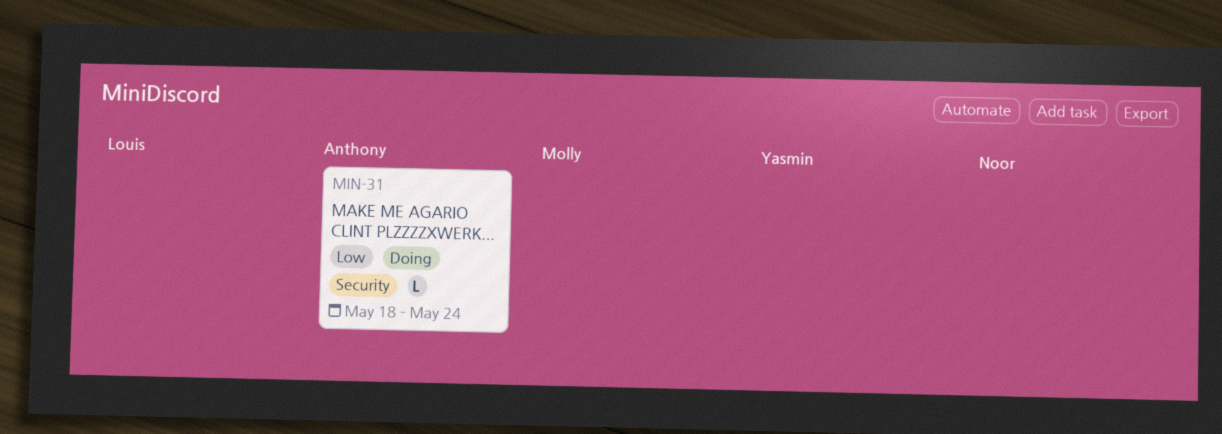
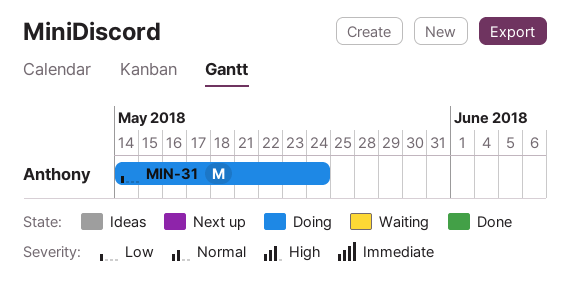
MIN-31, estimate: L -> M
MIN-31, start: May 18 -> May 14

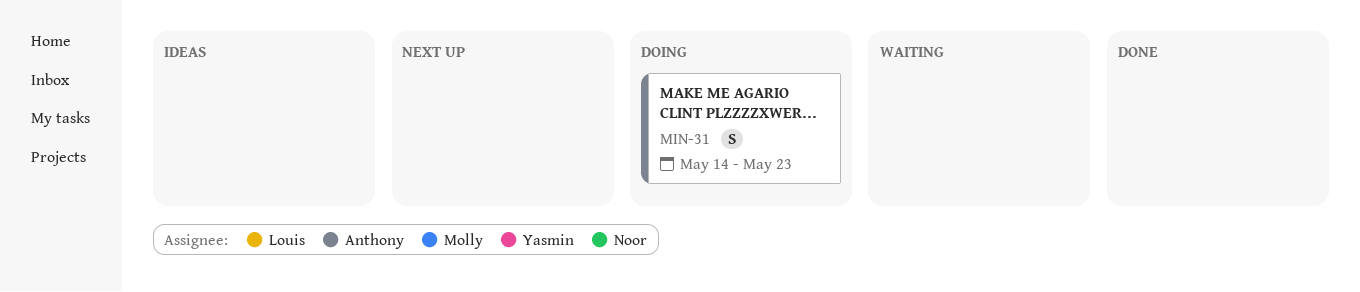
MIN-31, estimate: M -> S
MIN-31, due: May 24 -> May 23

